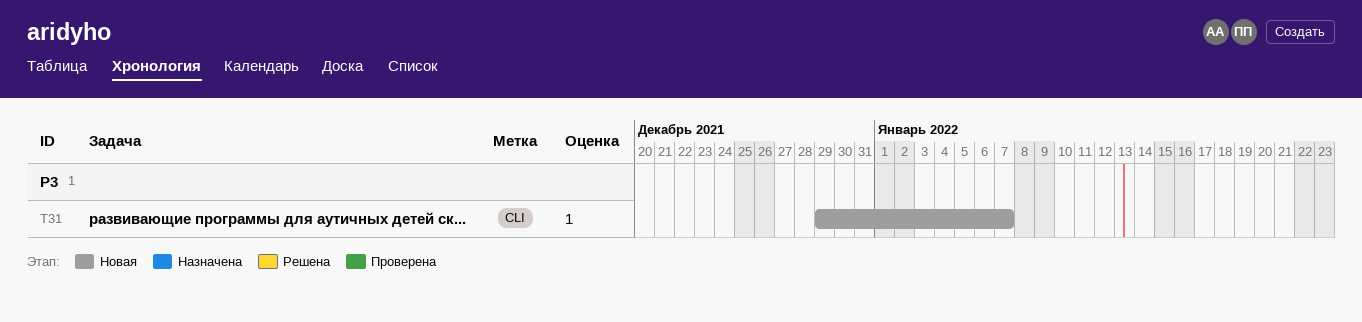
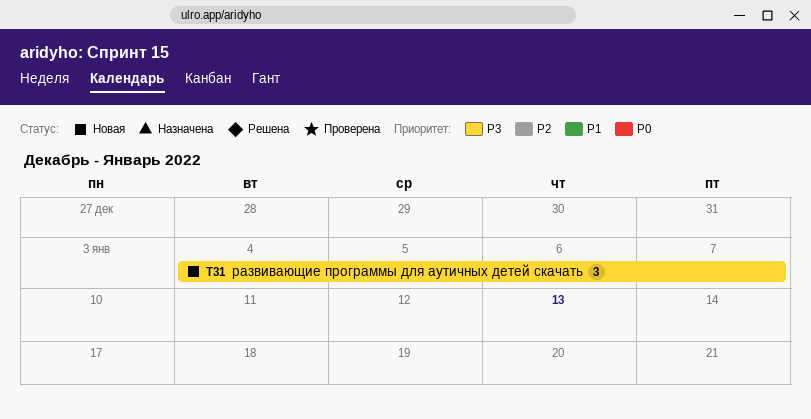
T31, estimate: 1 -> 3
T31, start: Dec 29 -> Jan 4

